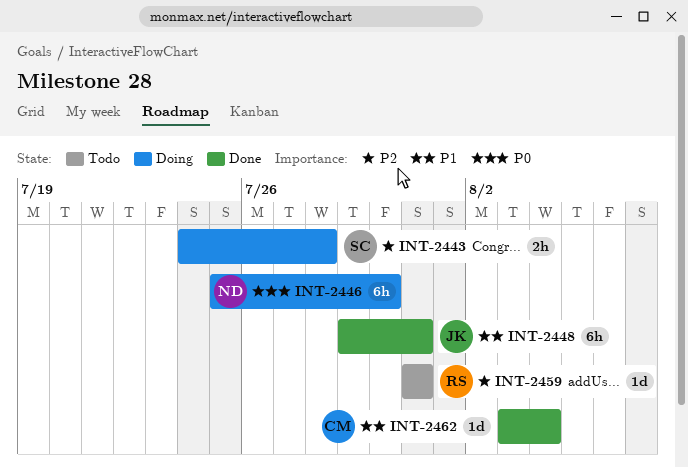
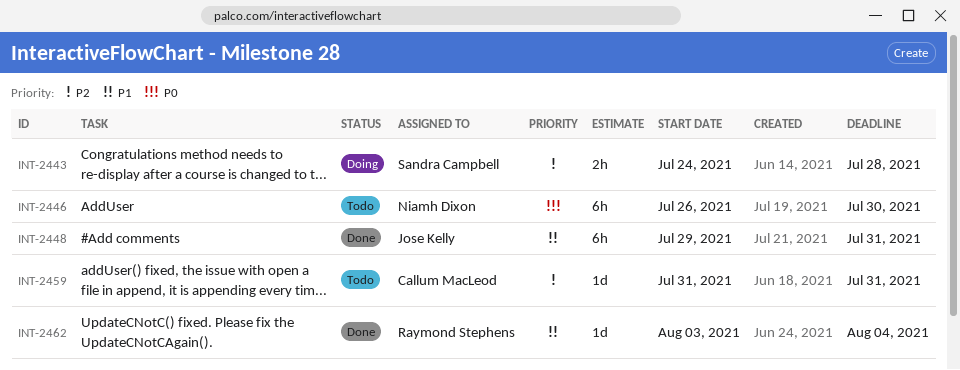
INT-2446, status: Doing -> Todo
INT-2446, start: Jul 25 -> Jul 26
INT-2459, owner: Raymond Stephens -> Callum MacLeod
INT-2462, owner: Callum MacLeod -> Raymond Stephens

